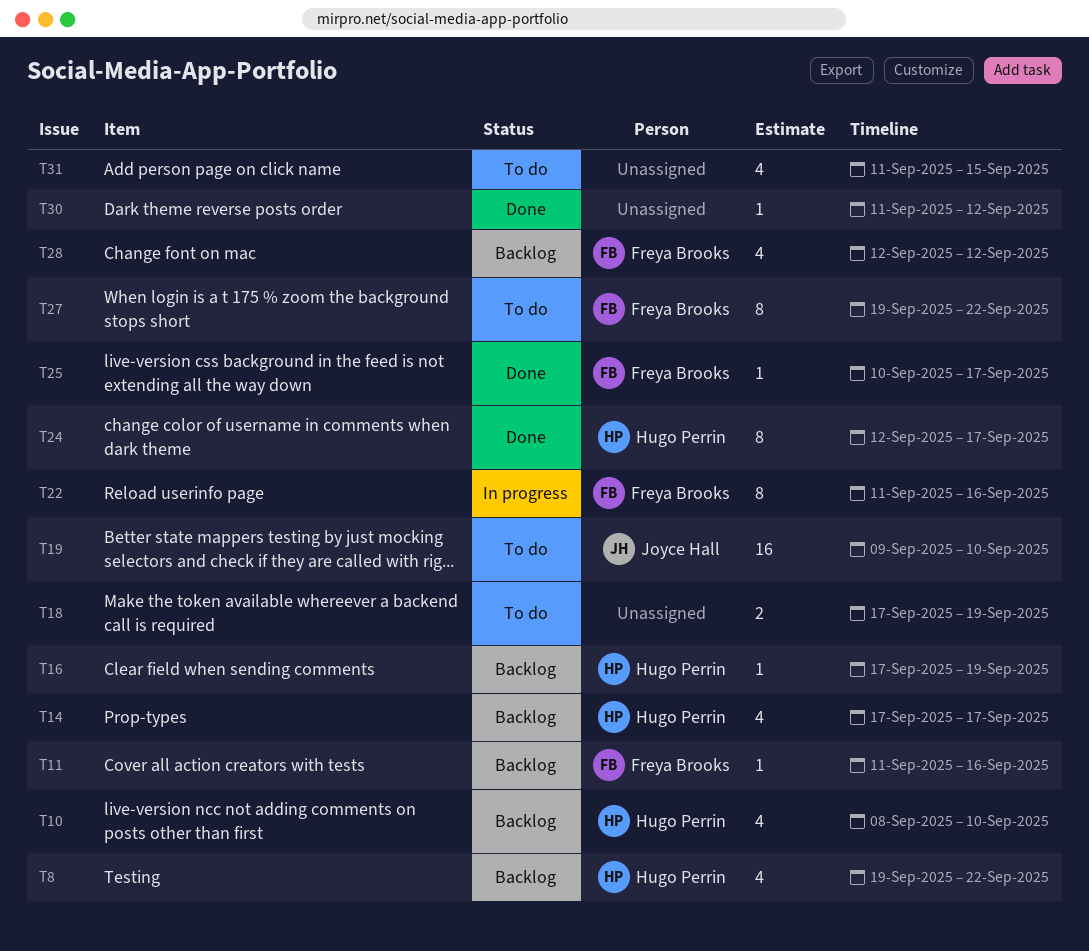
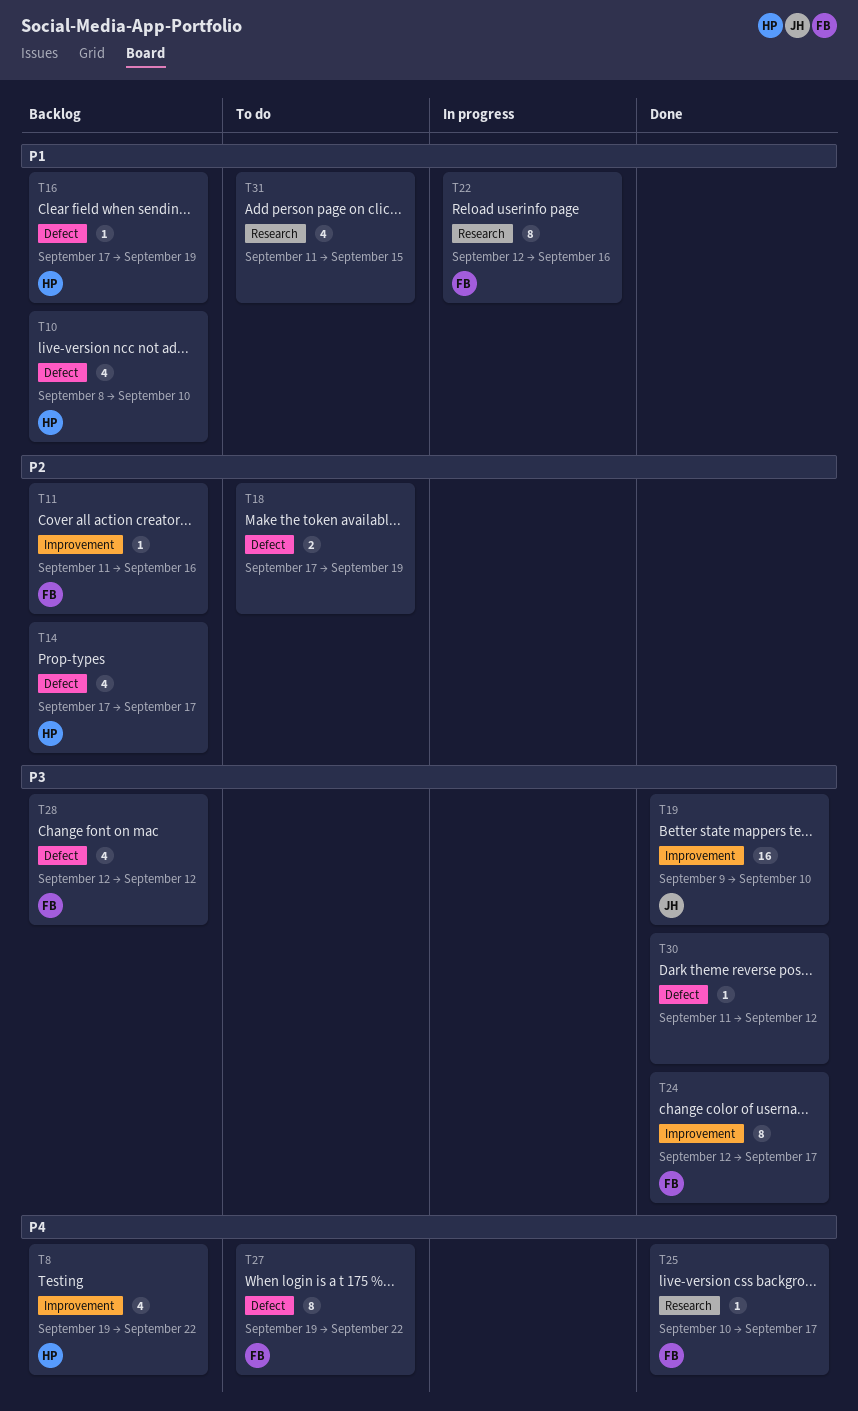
T19, status: To do -> Done
T22, start: Sep 11 -> Sep 12
T24, owner: Hugo Perrin -> Freya Brooks

